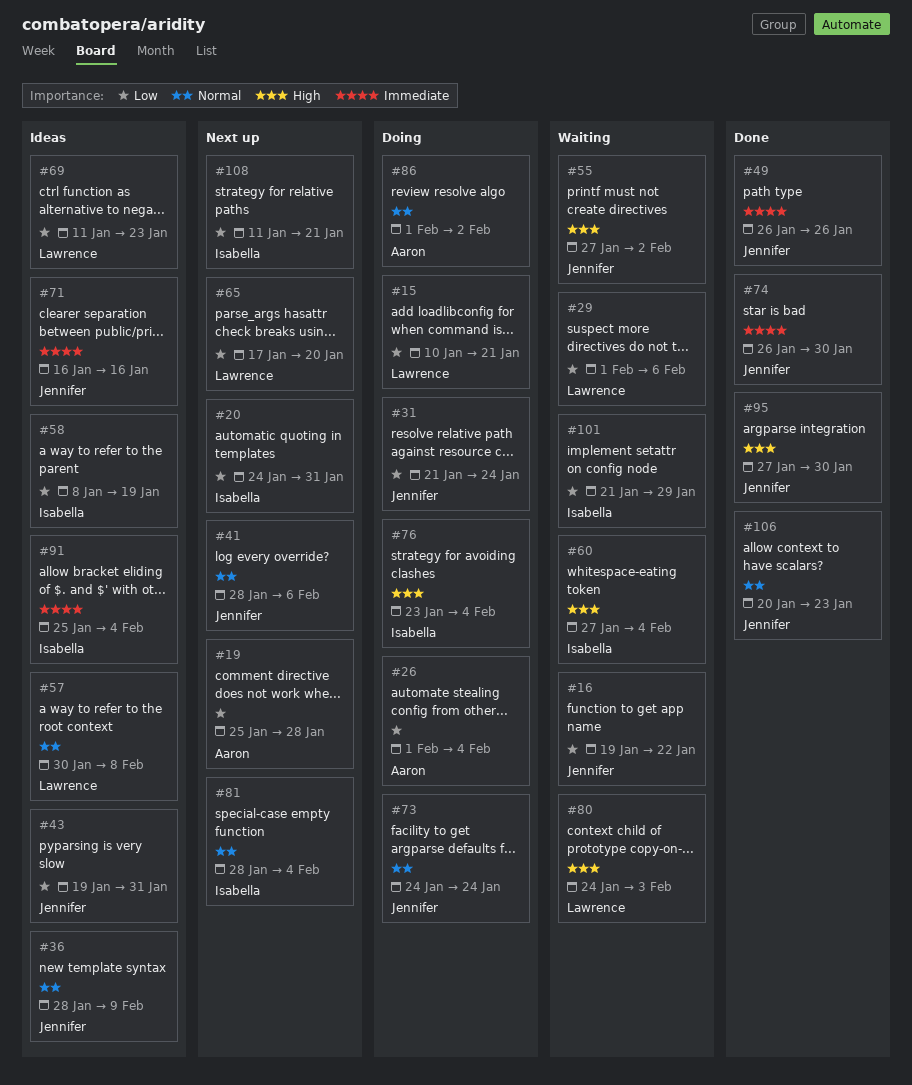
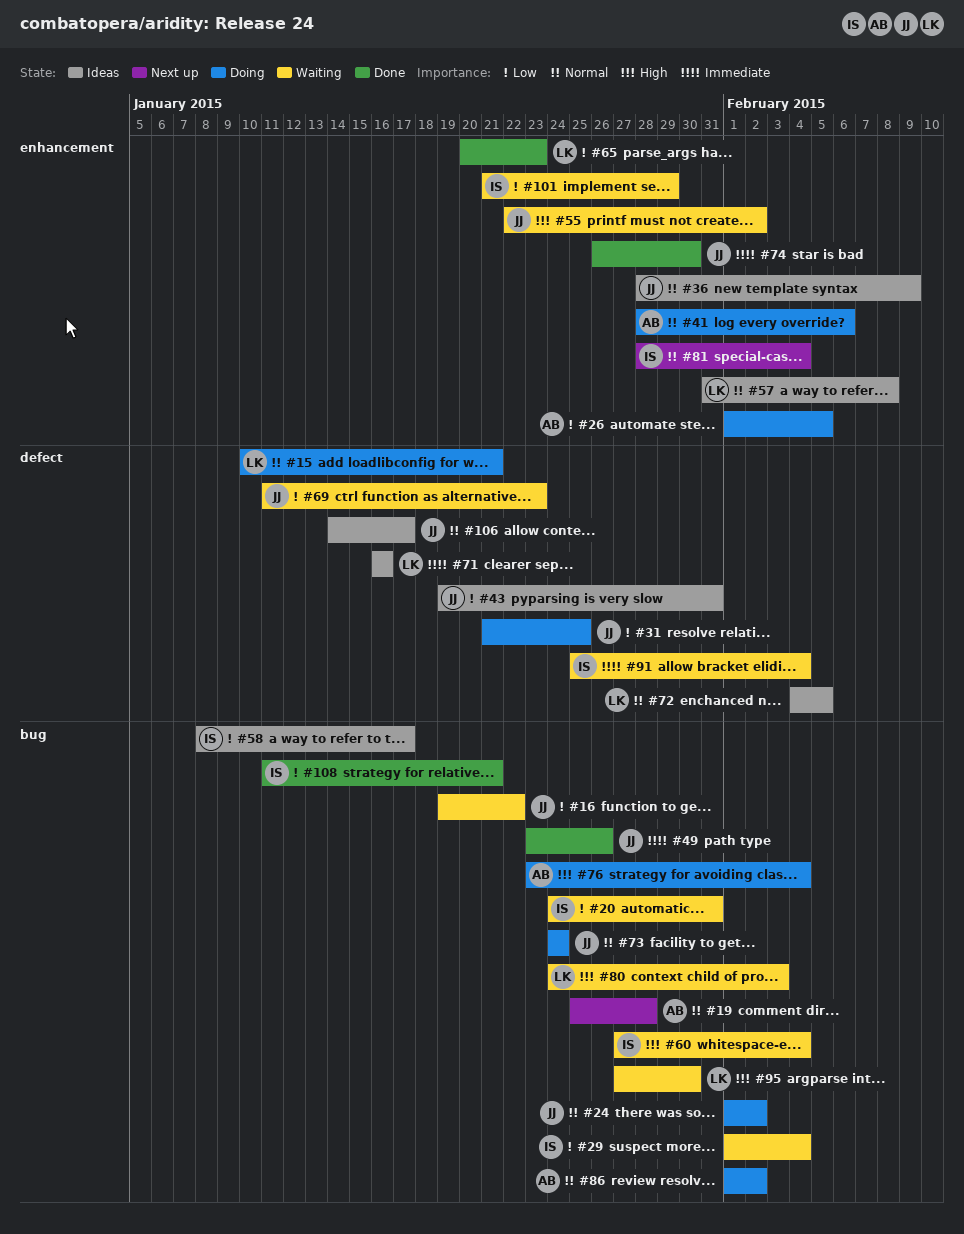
#15, priority: Low -> Normal
#19, priority: Low -> Normal
#20, status: Next up -> Waiting
#24: none -> present
#26, due: Feb 4 -> Feb 5
#29, owner: Lawrence -> Isabella
#29, due: Feb 6 -> Feb 4
#31, due: Jan 24 -> Jan 25
#41, status: Next up -> Doing
#41, owner: Jennifer -> Aaron
#49, start: Jan 26 -> Jan 23
#55, start: Jan 27 -> Jan 22
#57, start: Jan 30 -> Jan 31
#58, due: Jan 19 -> Jan 17
#65, status: Next up -> Done
#65, start: Jan 17 -> Jan 20
#65, due: Jan 20 -> Jan 23
#69, status: Ideas -> Waiting
#69, owner: Lawrence -> Jennifer
#71, owner: Jennifer -> Lawrence
#72: none -> present
#76, owner: Isabella -> Aaron
#91, status: Ideas -> Waiting
#95, status: Done -> Waiting
#95, owner: Jennifer -> Lawrence
#106, status: Done -> Ideas
#106, start: Jan 20 -> Jan 14
#106, due: Jan 23 -> Jan 17
#108, status: Next up -> Done

